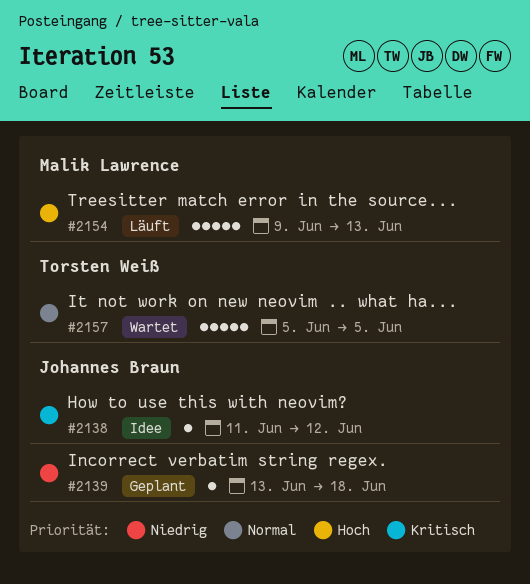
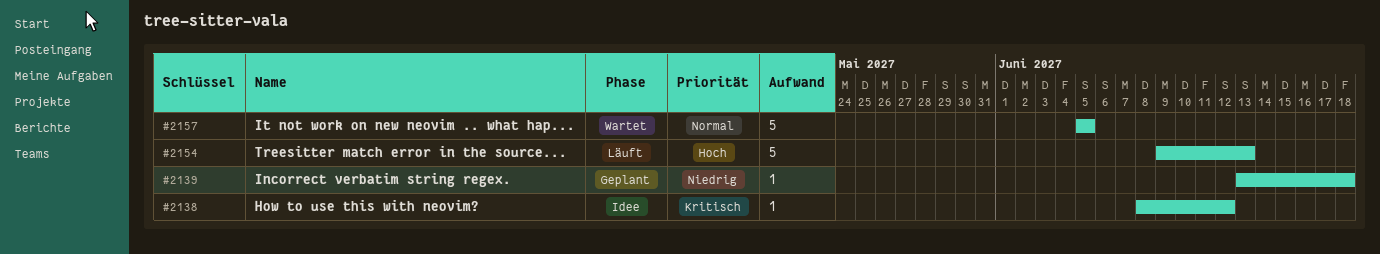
#2138, start: Jun 11 -> Jun 8

